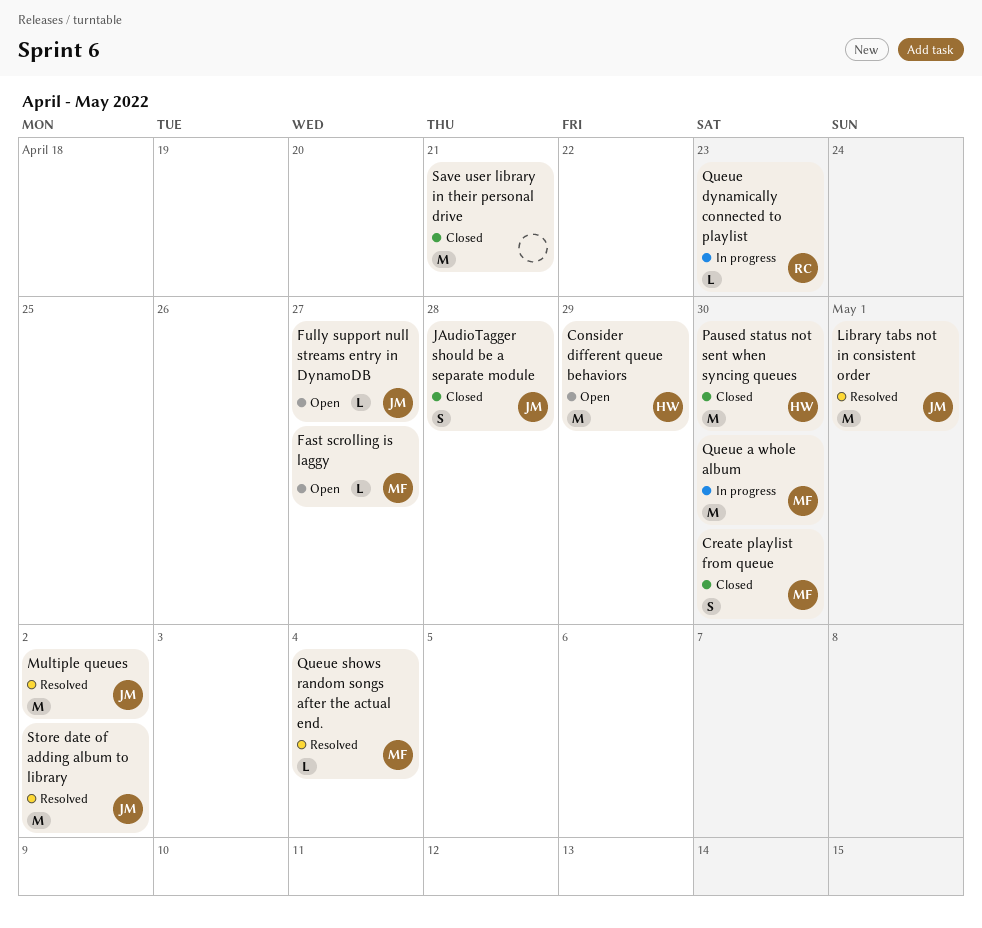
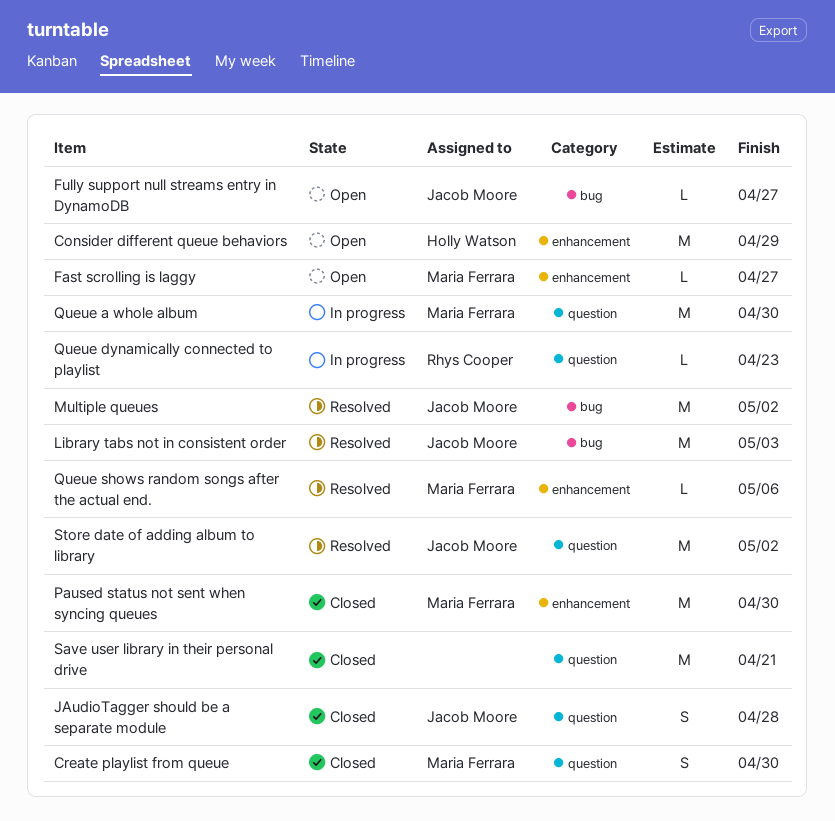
Library tabs not in consistent order, due: May 1 -> May 3
Paused status not sent when syncing queues, owner: Holly Watson -> Maria Ferrara
Queue shows random songs after the actual end., due: May 4 -> May 6

